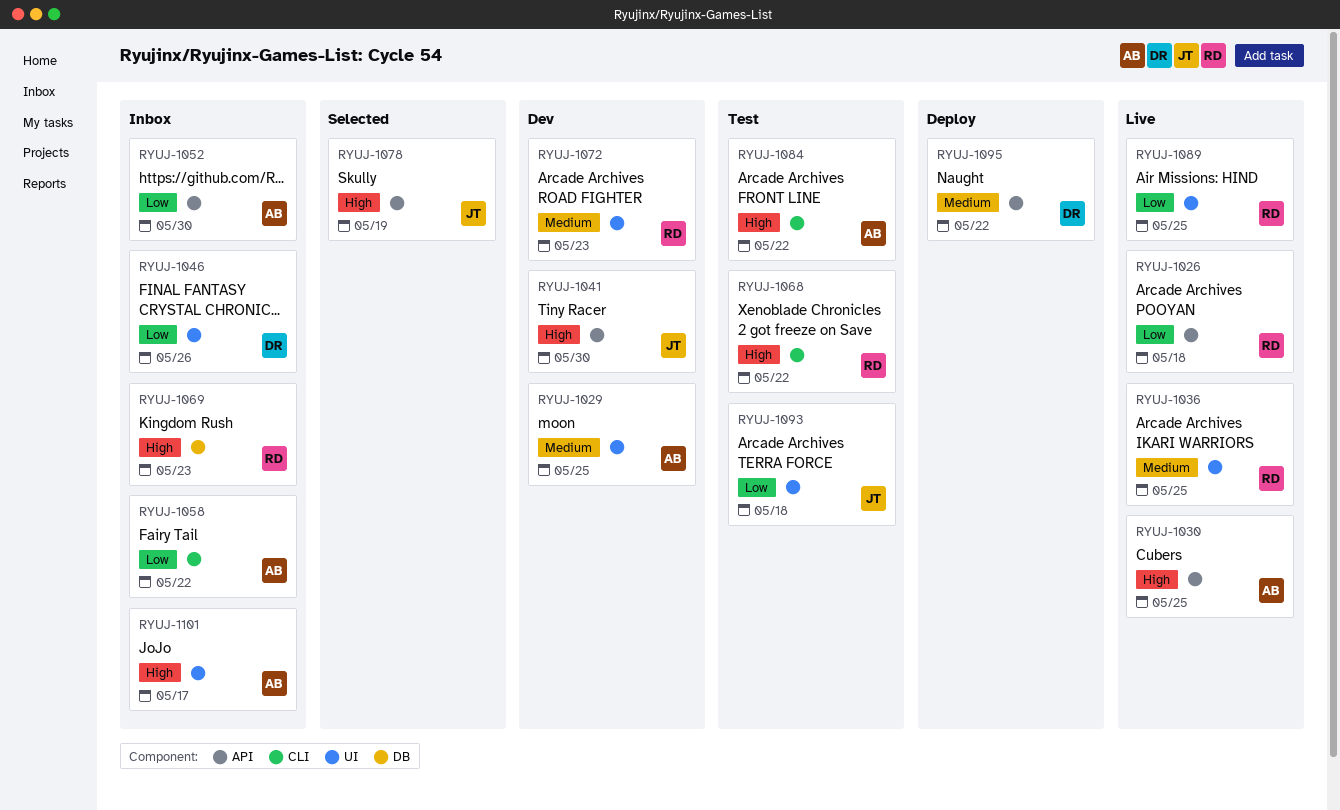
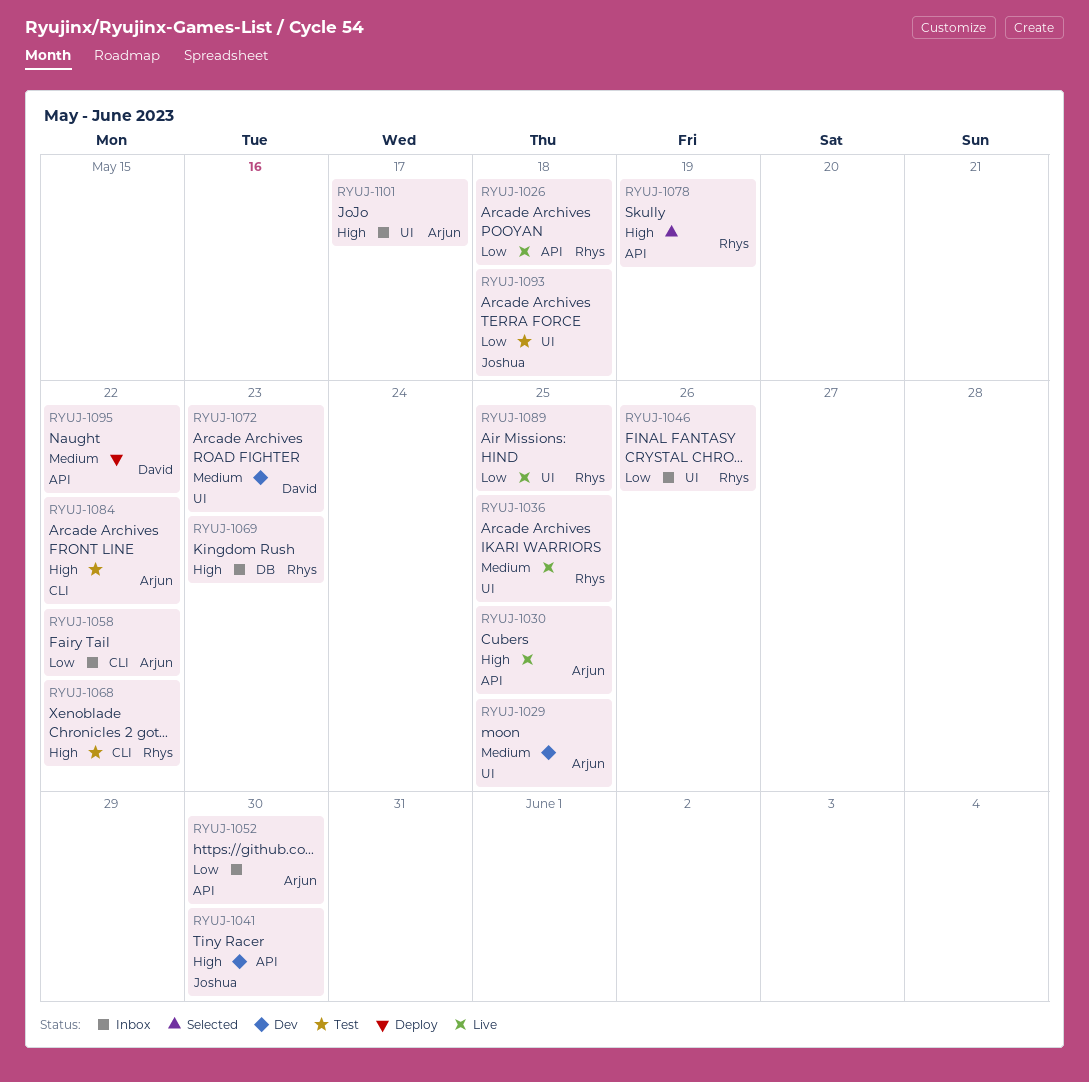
RYUJ-1046, owner: David -> Rhys
RYUJ-1072, owner: Rhys -> David
RYUJ-1078, owner: Joshua -> Rhys

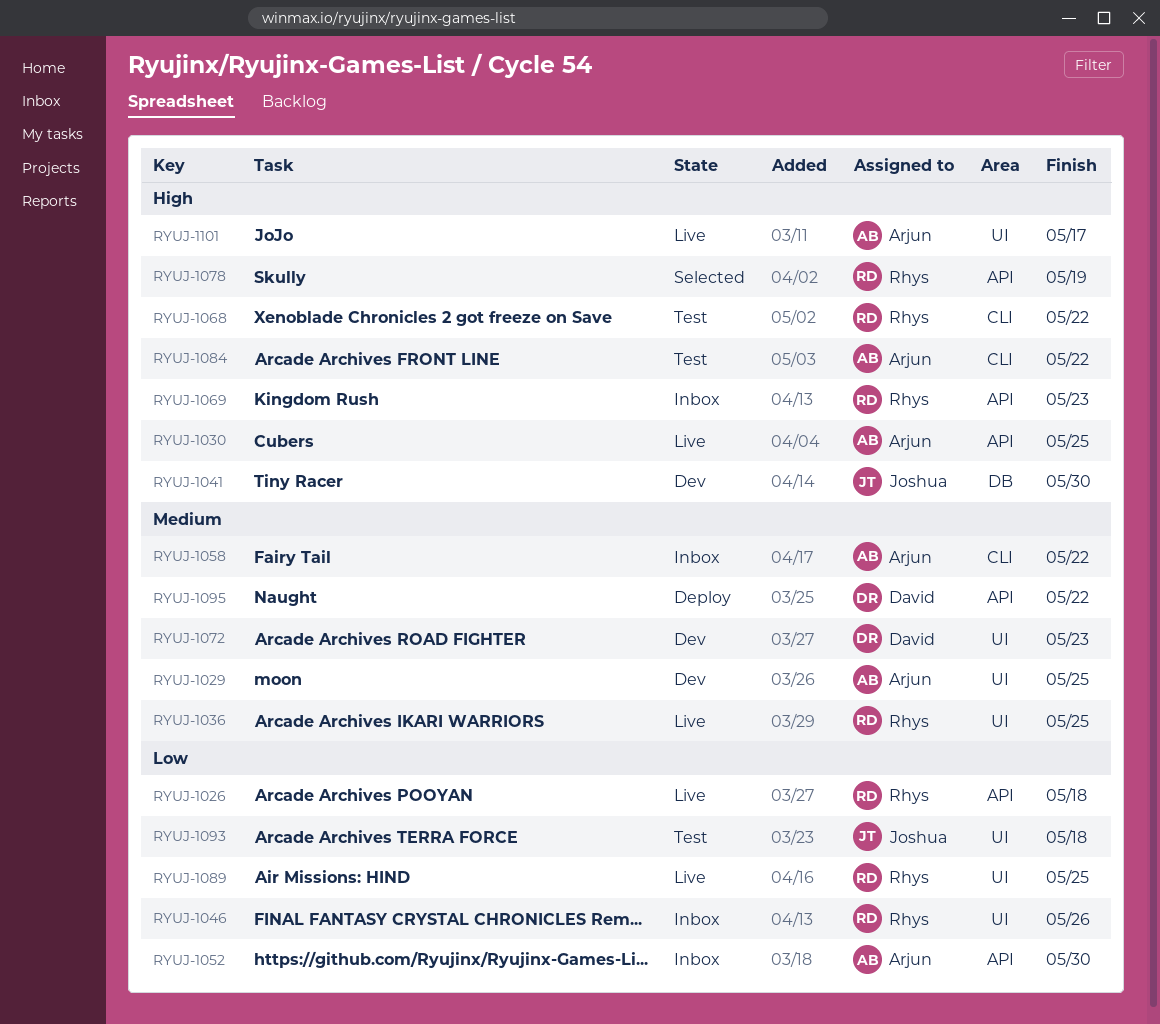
RYUJ-1041, label: API -> DB
RYUJ-1058, priority: Low -> Medium
RYUJ-1069, label: DB -> API
RYUJ-1101, status: Inbox -> Live

